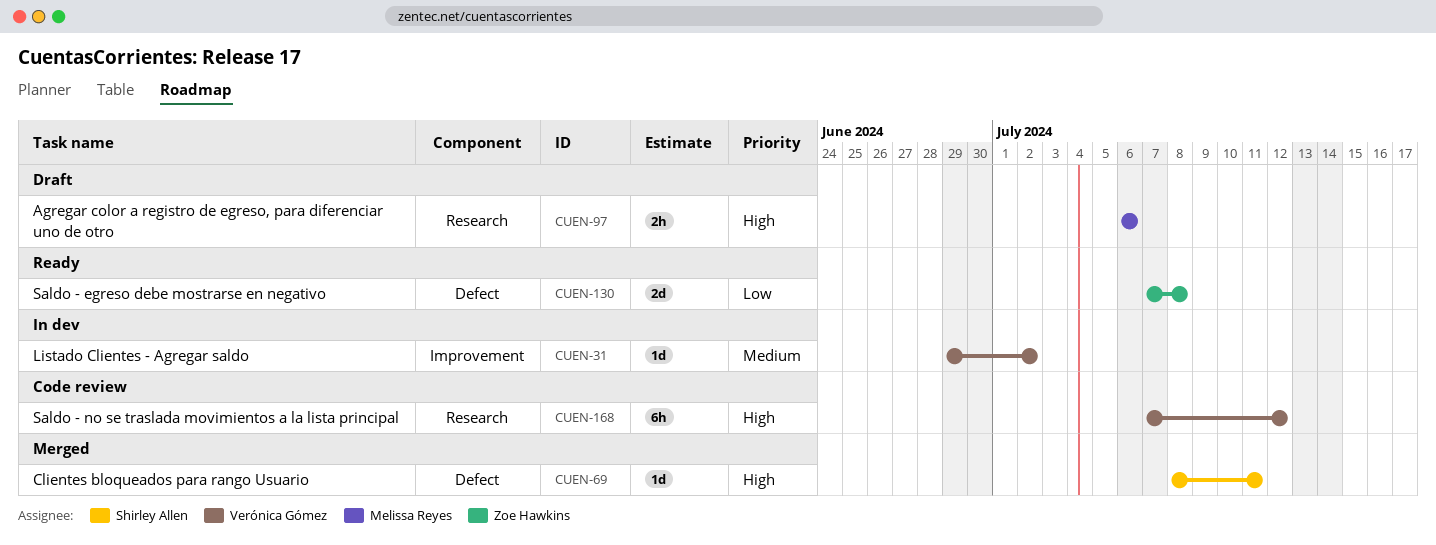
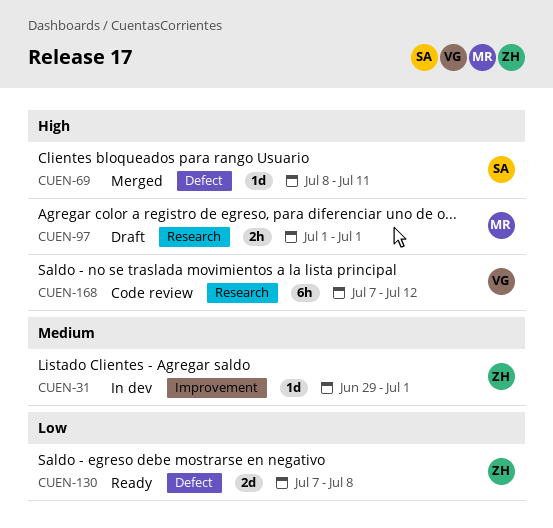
CUEN-31, owner: Verónica Gómez -> Zoe Hawkins
CUEN-31, due: Jul 2 -> Jul 1
CUEN-97, start: Jul 6 -> Jul 1
CUEN-97, due: Jul 6 -> Jul 1

